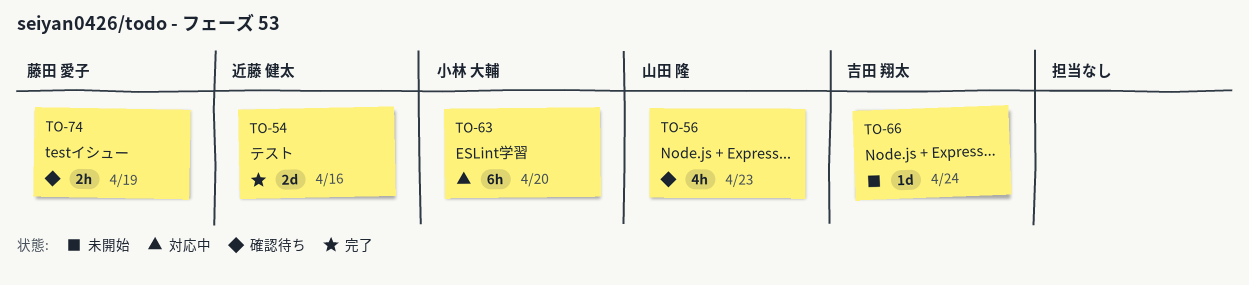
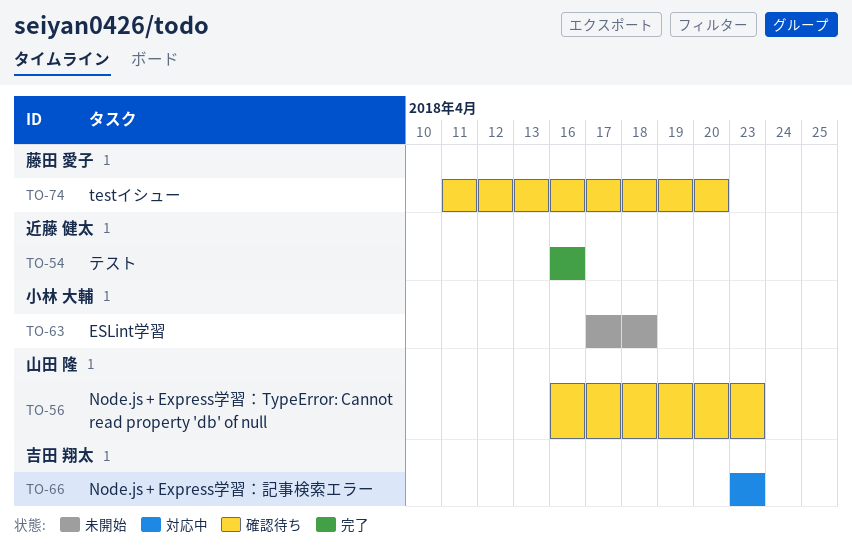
TO-63, status: 対応中 -> 未開始
TO-63, due: Apr 20 -> Apr 18
TO-66, status: 未開始 -> 対応中
TO-66, due: Apr 24 -> Apr 23
TO-74, due: Apr 19 -> Apr 20

